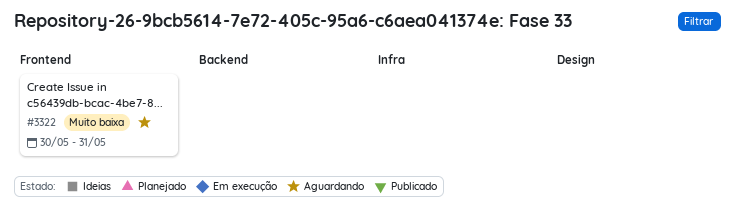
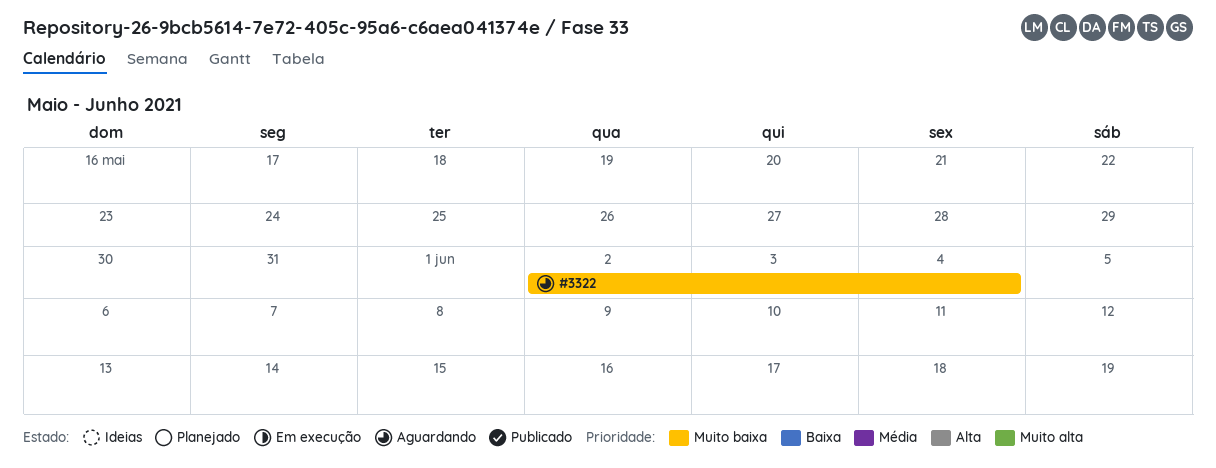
#3322, start: May 30 -> Jun 2
#3322, due: May 31 -> Jun 4

